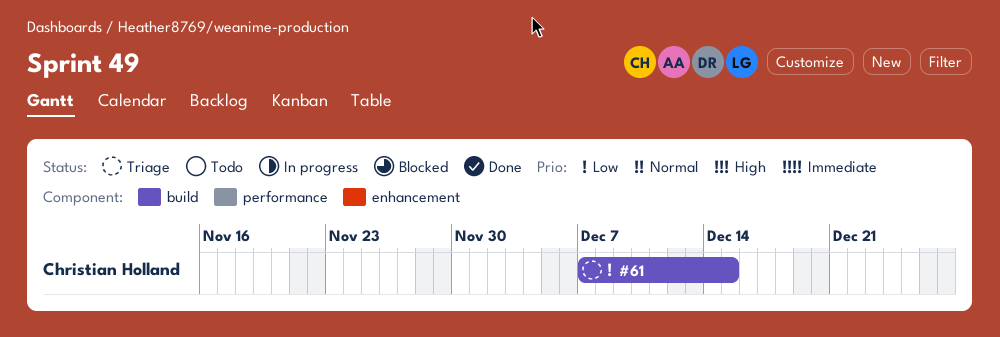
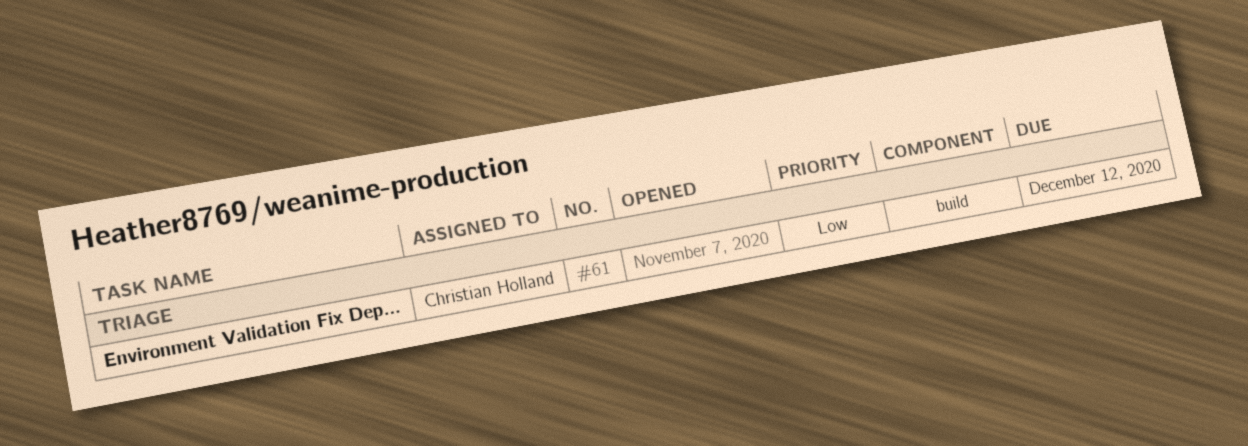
#61, due: Dec 15 -> Dec 12

